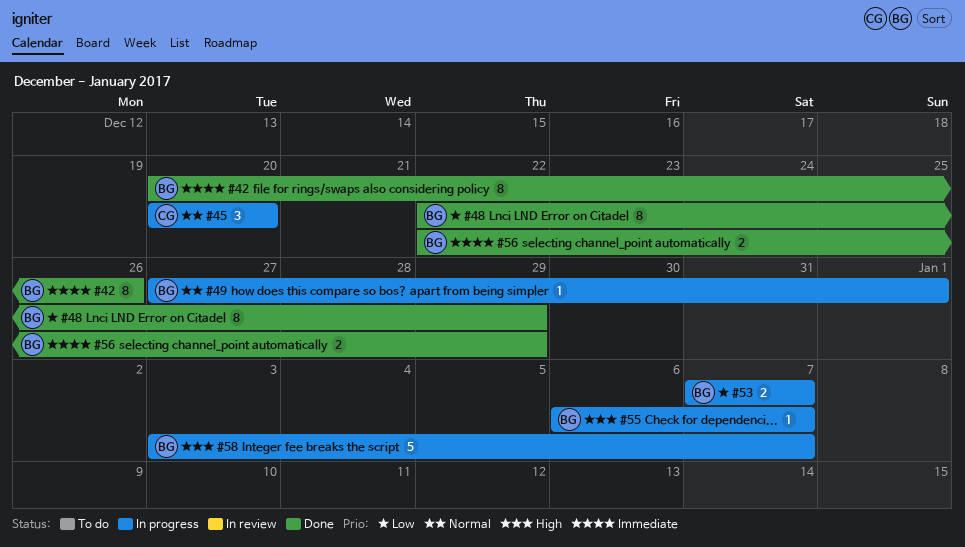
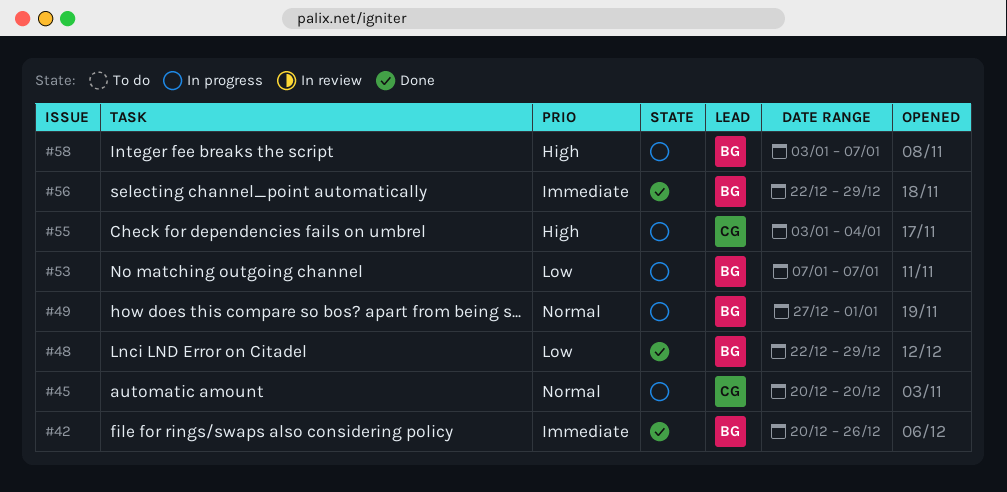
#55, owner: BG -> CG
#55, start: Jan 6 -> Jan 3
#55, due: Jan 7 -> Jan 4

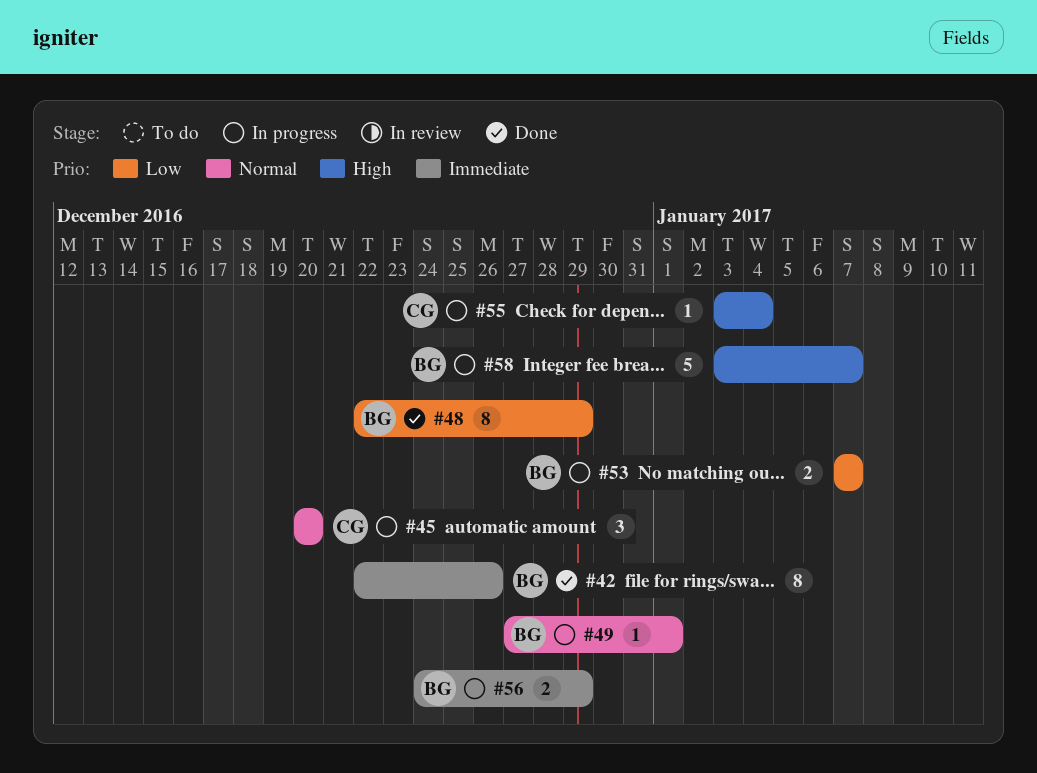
#42, start: Dec 20 -> Dec 22
#56, status: Done -> In progress
#56, start: Dec 22 -> Dec 24

